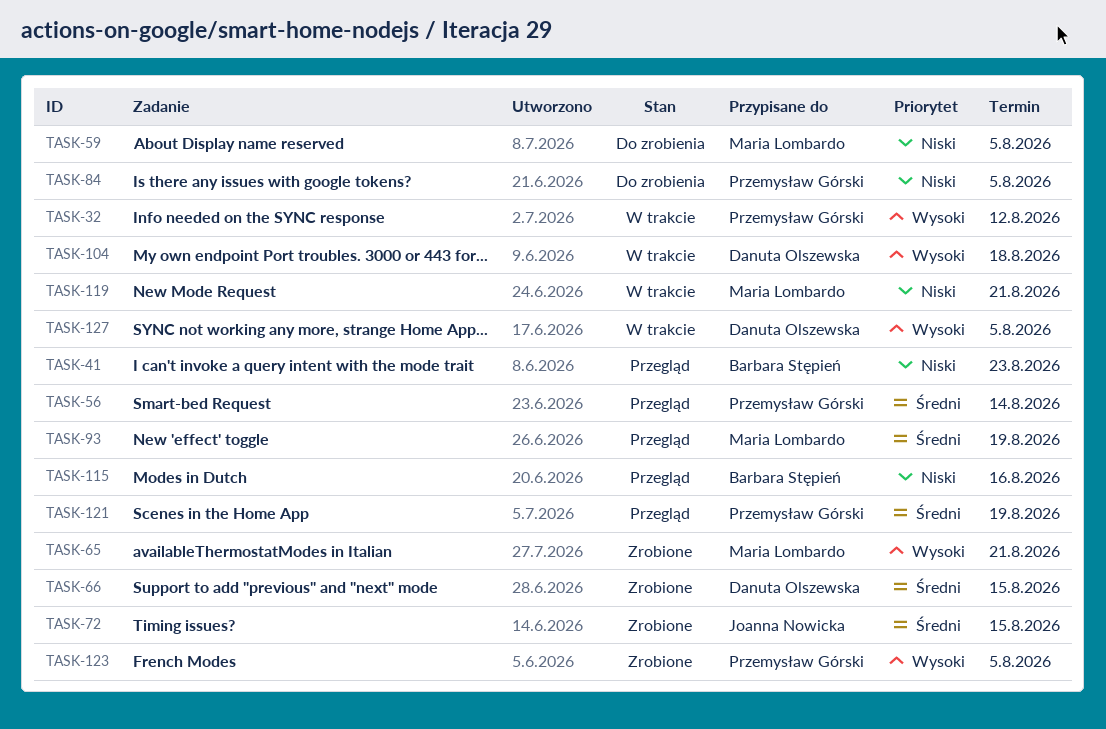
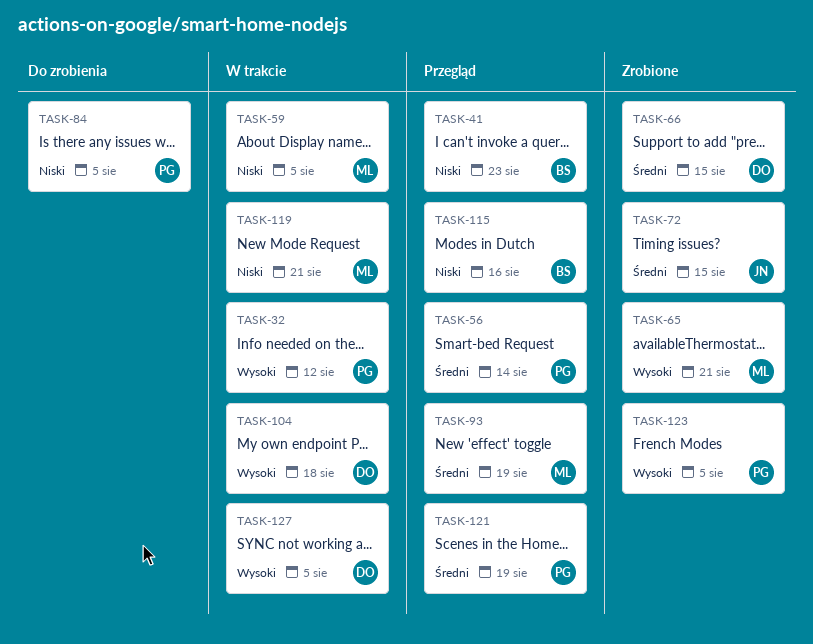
TASK-59, status: Do zrobienia -> W trakcie

